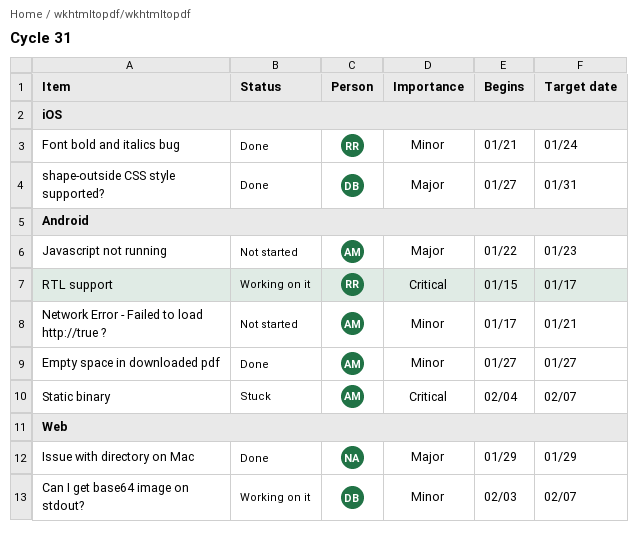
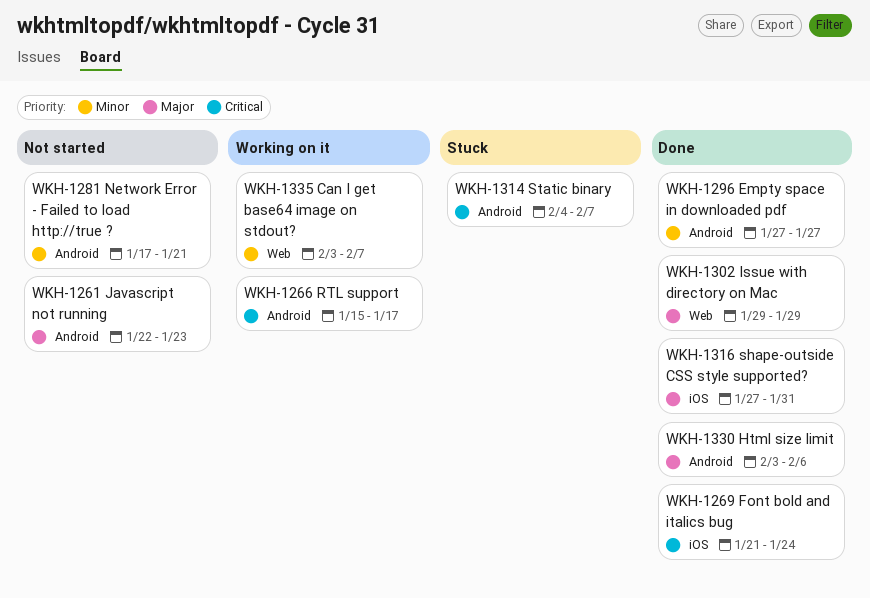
Font bold and italics bug, priority: Minor -> Critical
Html size limit: none -> present

